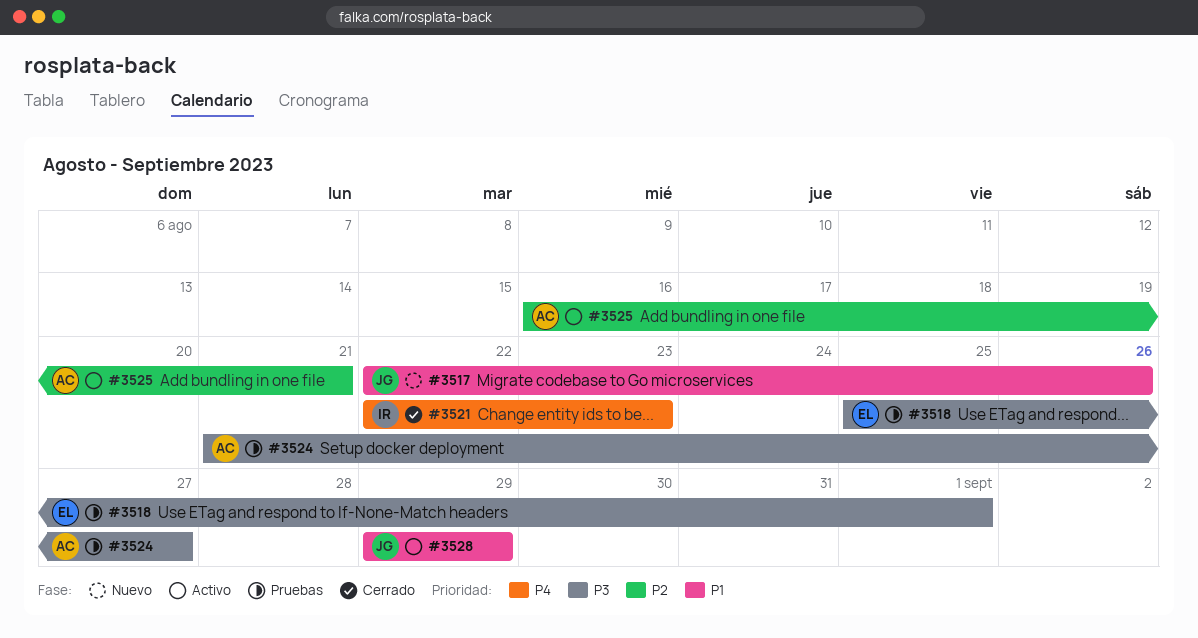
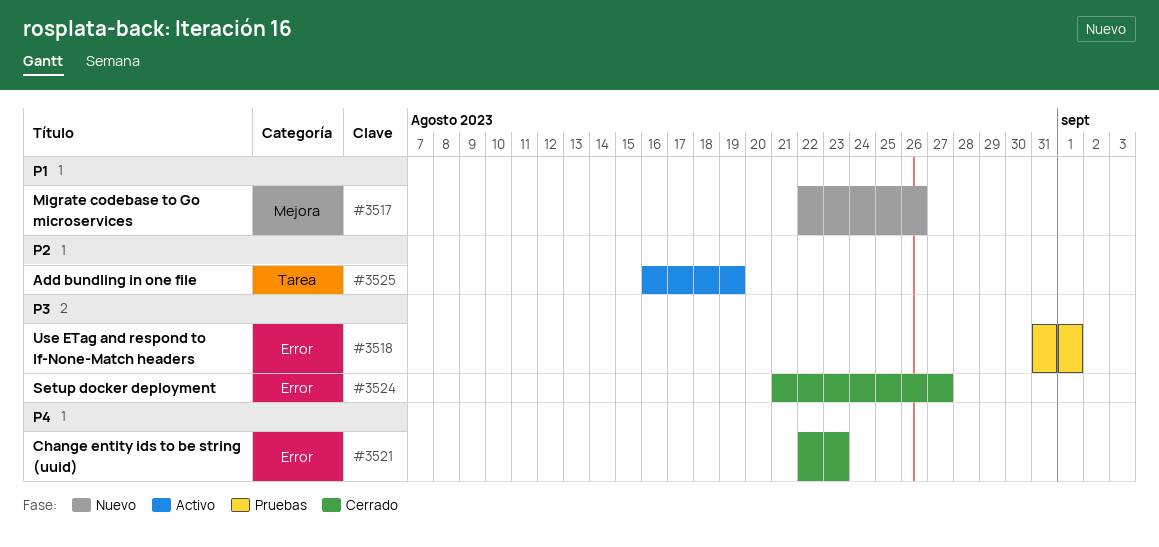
#3518, start: Aug 25 -> Aug 31
#3524, status: Pruebas -> Cerrado
#3525, due: Aug 21 -> Aug 19
#3528: present -> none

